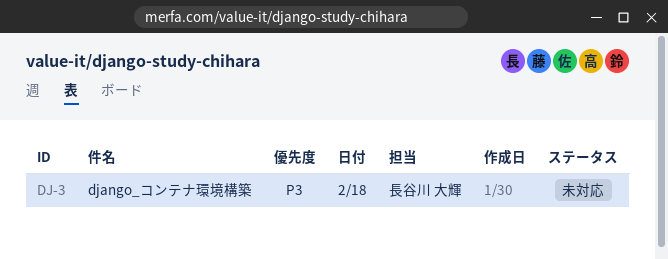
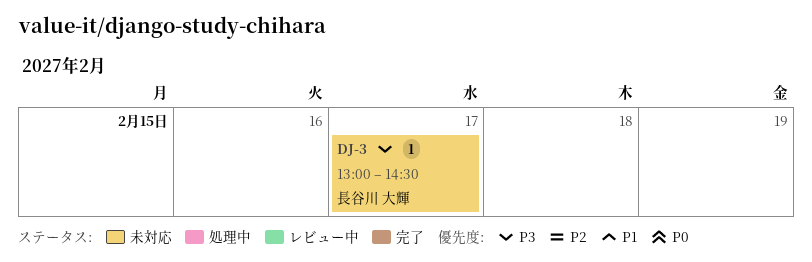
DJ-3, day: Feb 18 -> Feb 17

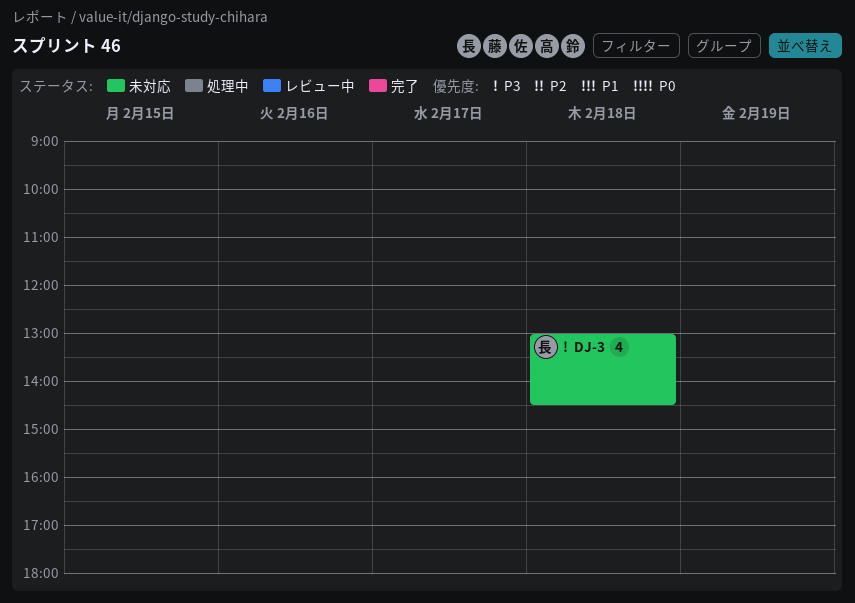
DJ-3, estimate: 1 -> 4
DJ-3, day: Feb 17 -> Feb 18

